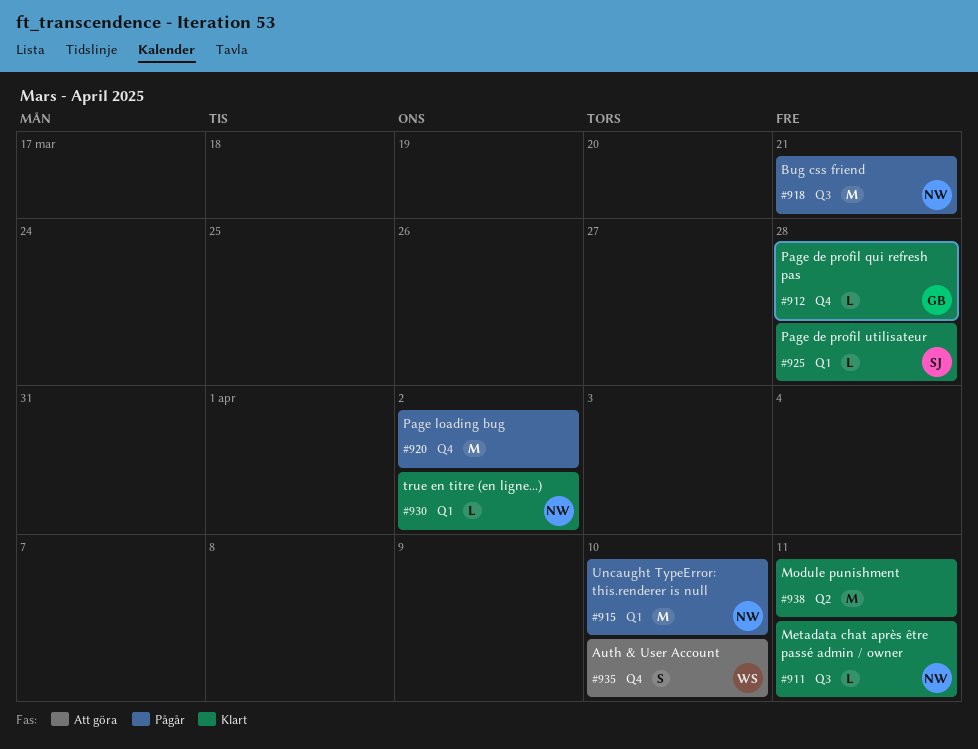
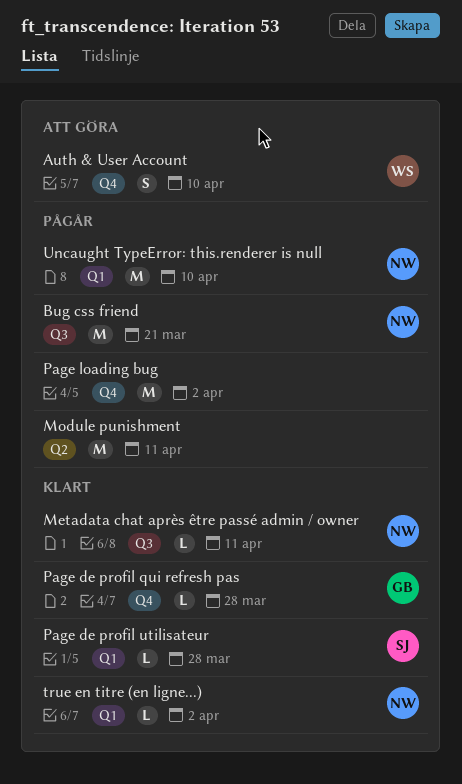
Module punishment, status: Klart -> Pågår

